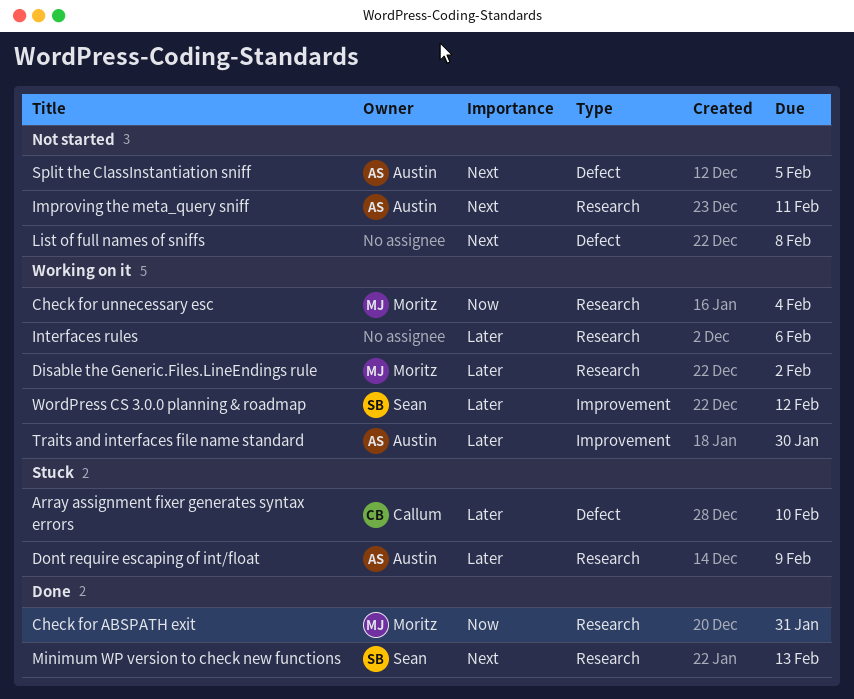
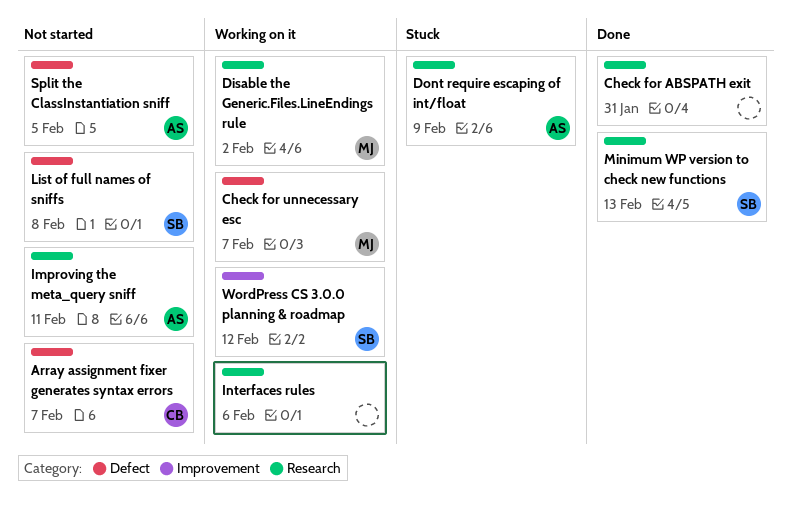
Array assignment fixer generates syntax errors, status: Stuck -> Not started
Array assignment fixer generates syntax errors, due: Feb 10 -> Feb 7
Check for ABSPATH exit, owner: Moritz -> none
Check for unnecessary esc, label: Research -> Defect
Check for unnecessary esc, due: Feb 4 -> Feb 7
List of full names of sniffs, owner: none -> Sean
Traits and interfaces file name standard: present -> none

